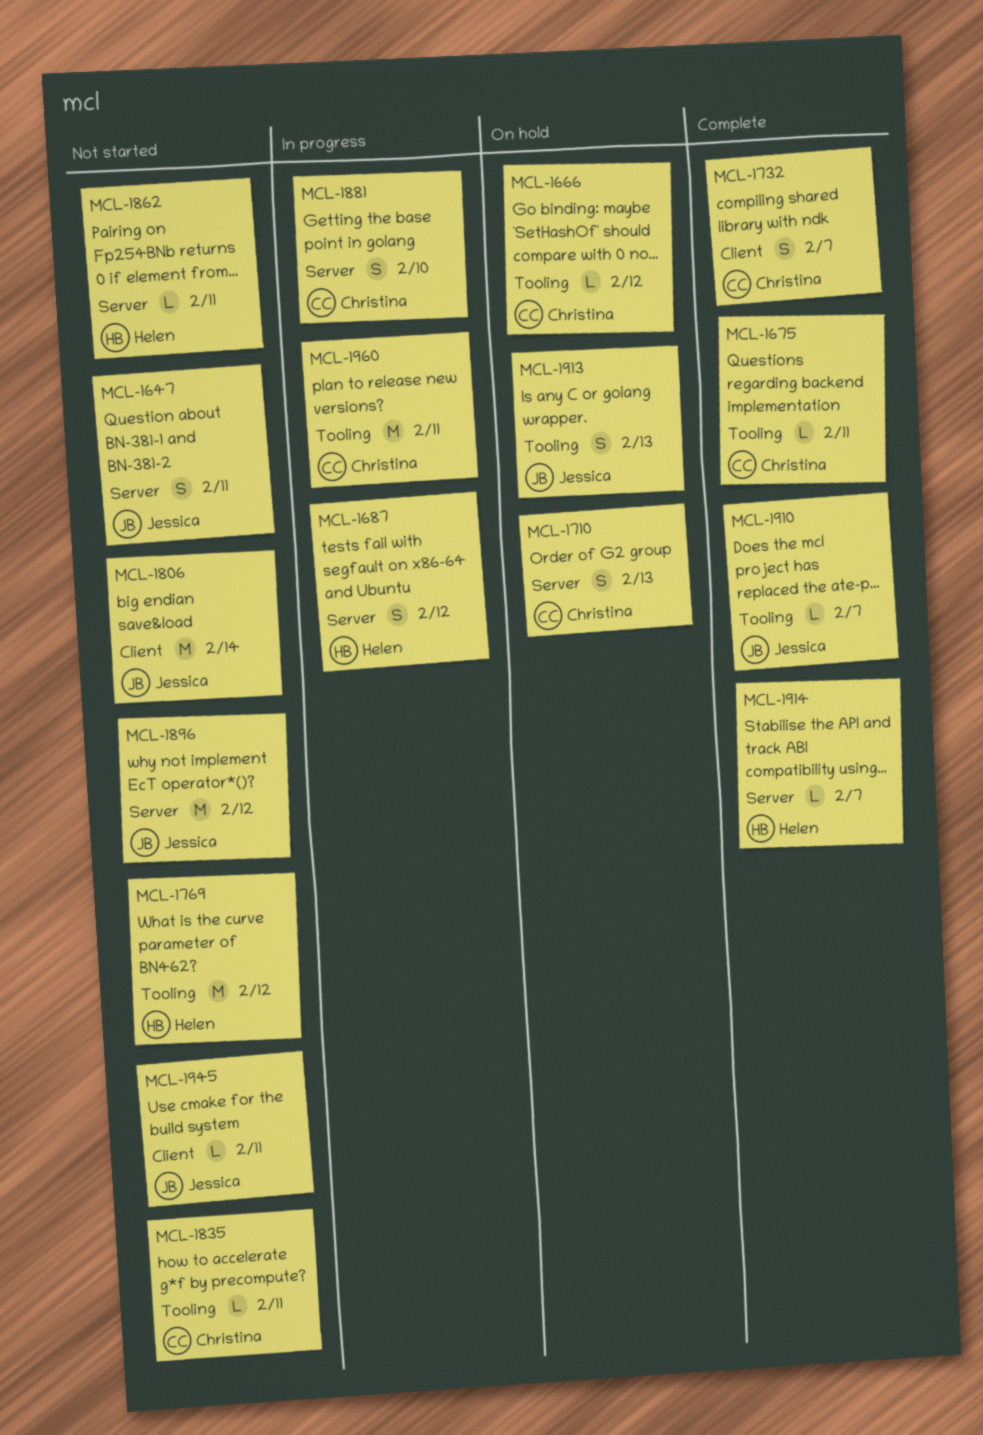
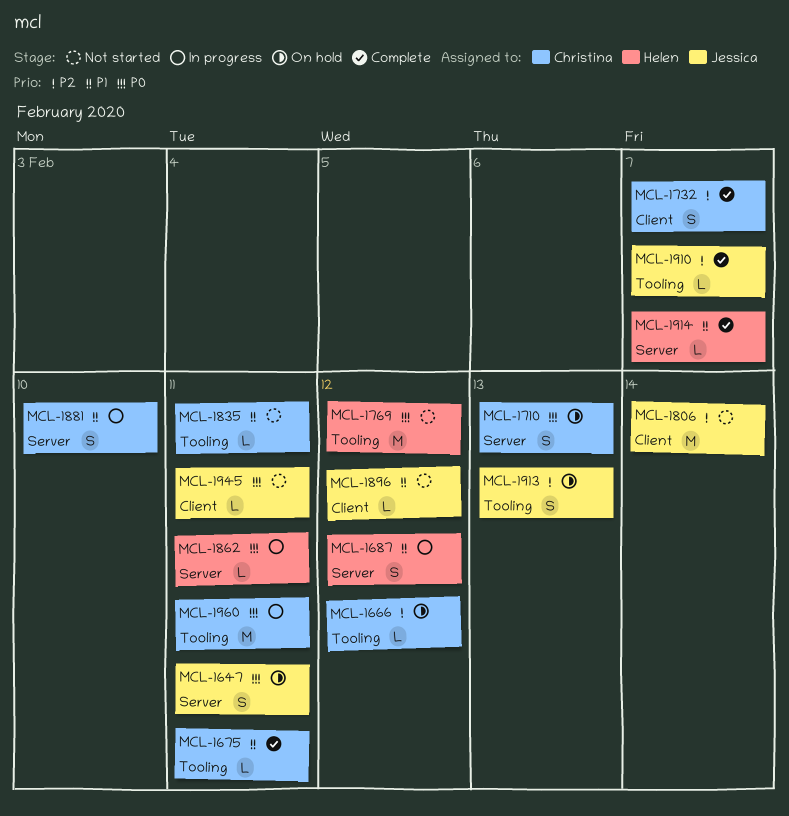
MCL-1647, status: Not started -> On hold
MCL-1862, status: Not started -> In progress
MCL-1896, label: Server -> Client
MCL-1896, estimate: M -> L

